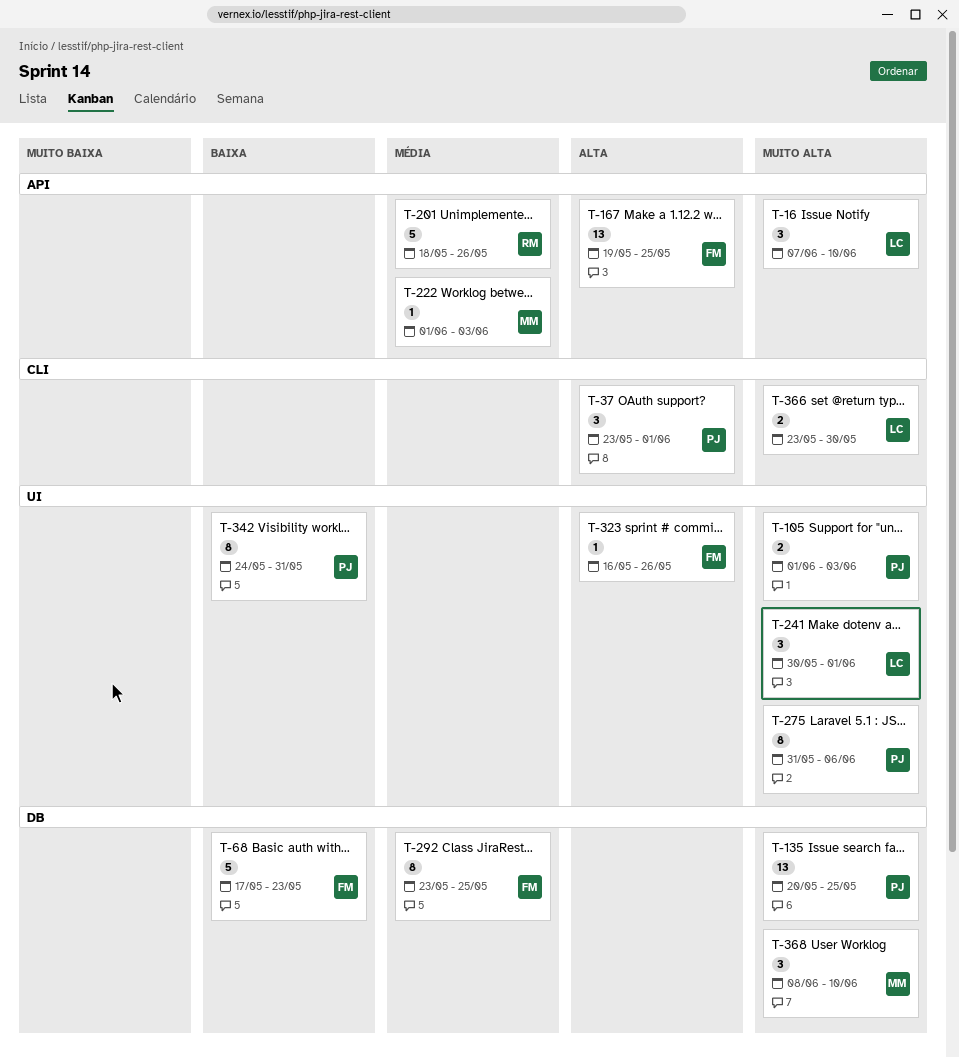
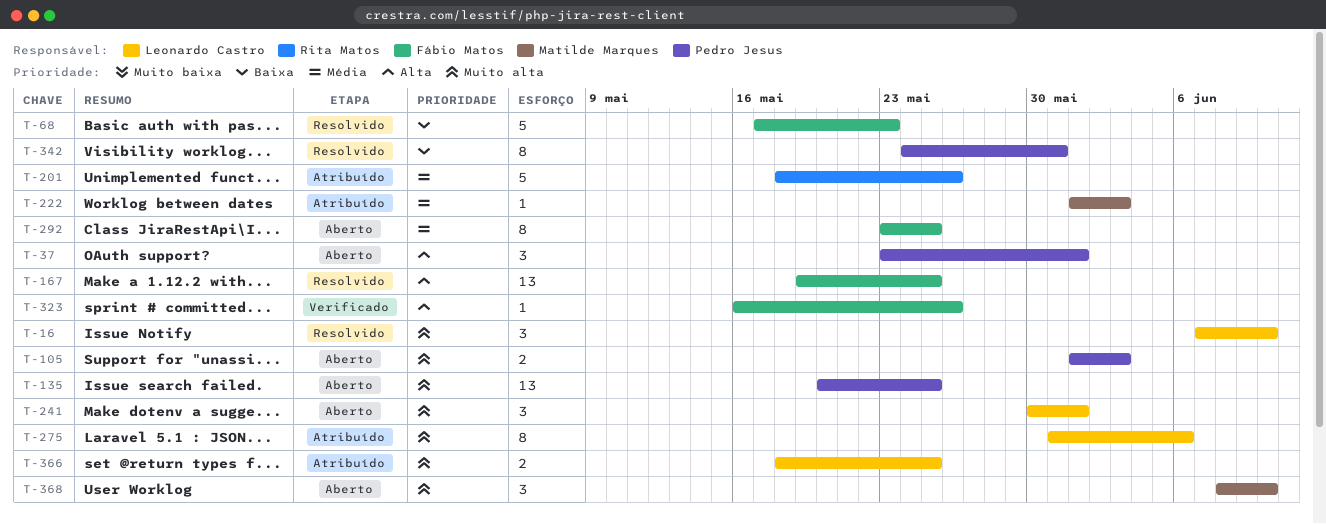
T-275, owner: Pedro Jesus -> Leonardo Castro
T-366, start: May 23 -> May 18
T-366, due: May 30 -> May 25

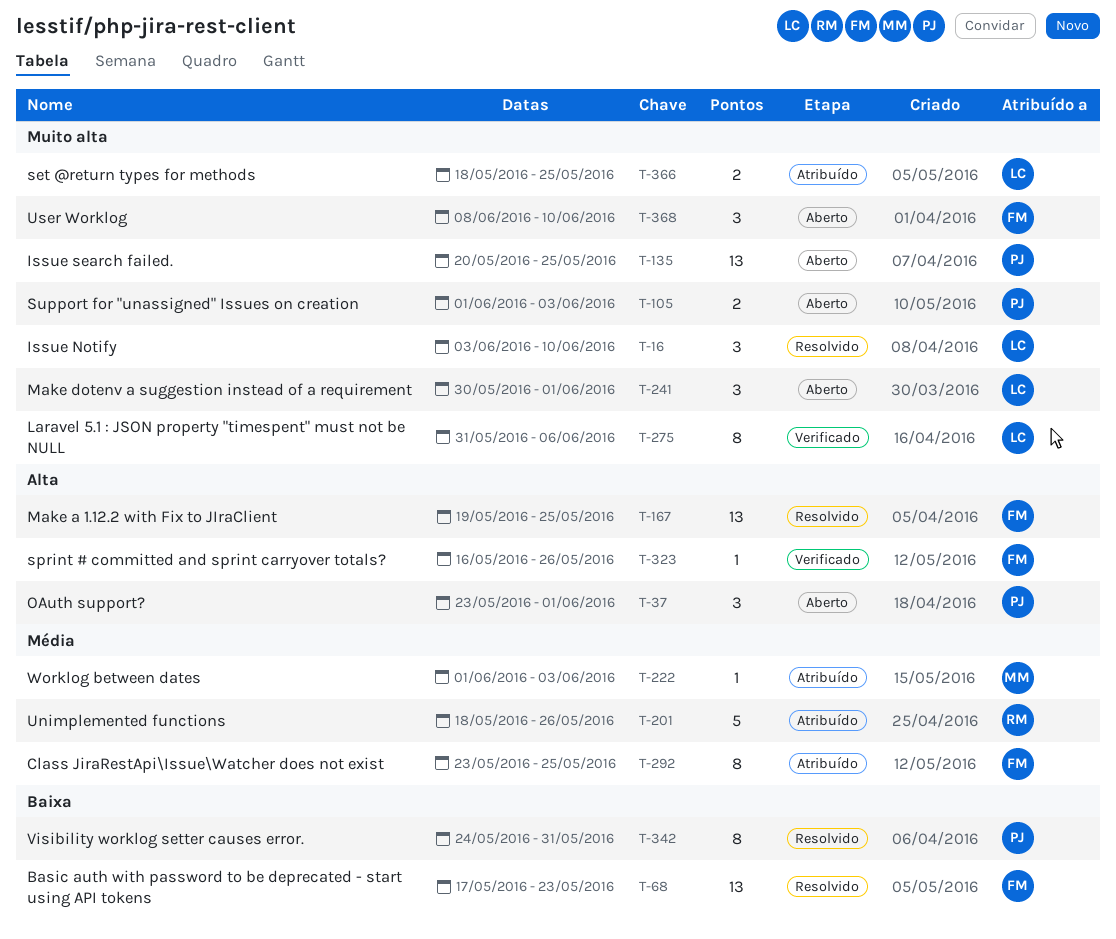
T-16, start: Jun 7 -> Jun 3
T-68, estimate: 5 -> 13
T-275, status: Atribuído -> Verificado
T-292, status: Aberto -> Atribuído
T-368, owner: Matilde Marques -> Fábio Matos

